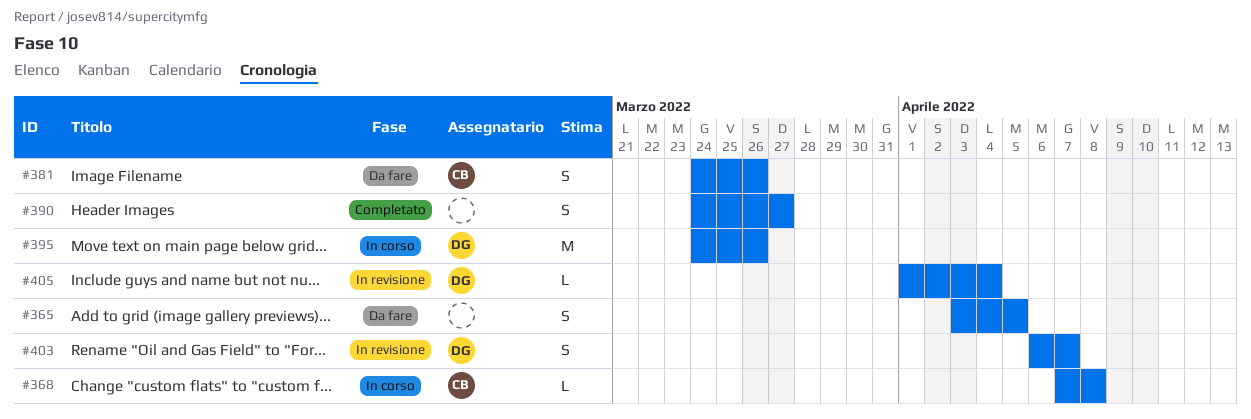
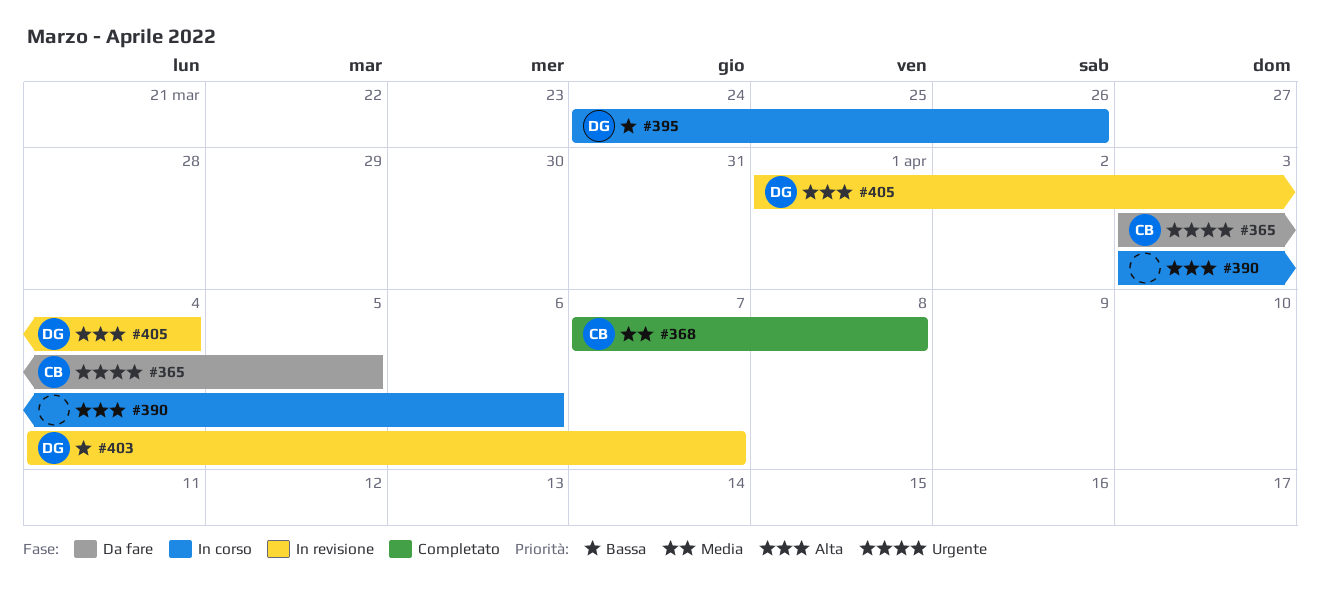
#365, owner: none -> CB
#368, status: In corso -> Completato
#381: present -> none
#390, status: Completato -> In corso
#390, start: Mar 24 -> Apr 3
#390, due: Mar 27 -> Apr 6
#403, start: Apr 6 -> Apr 4

